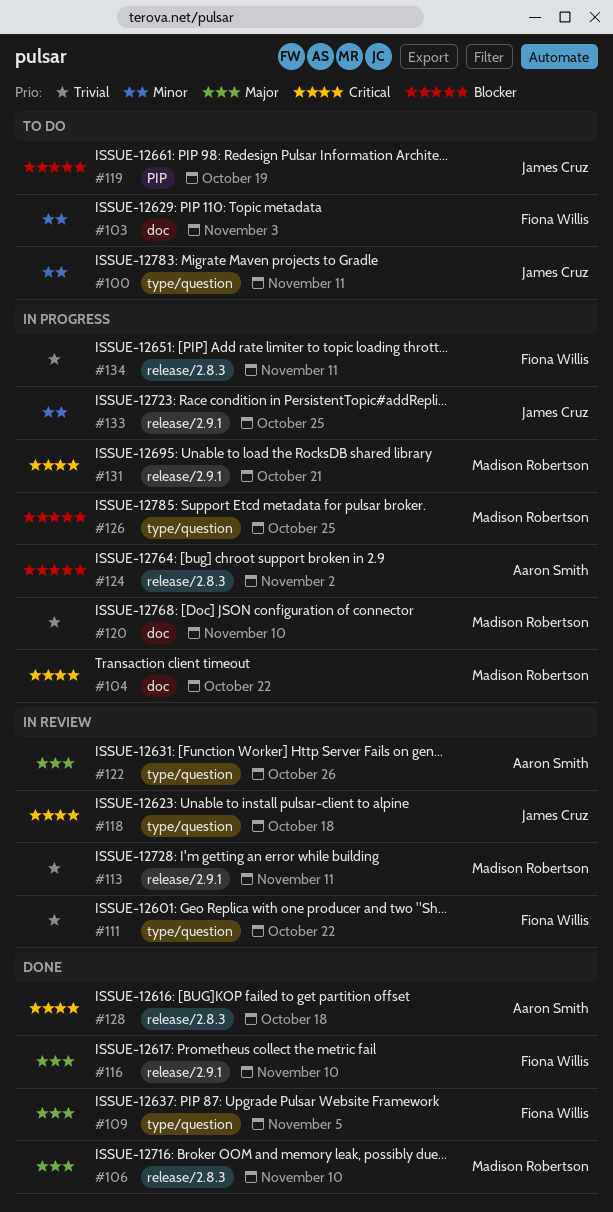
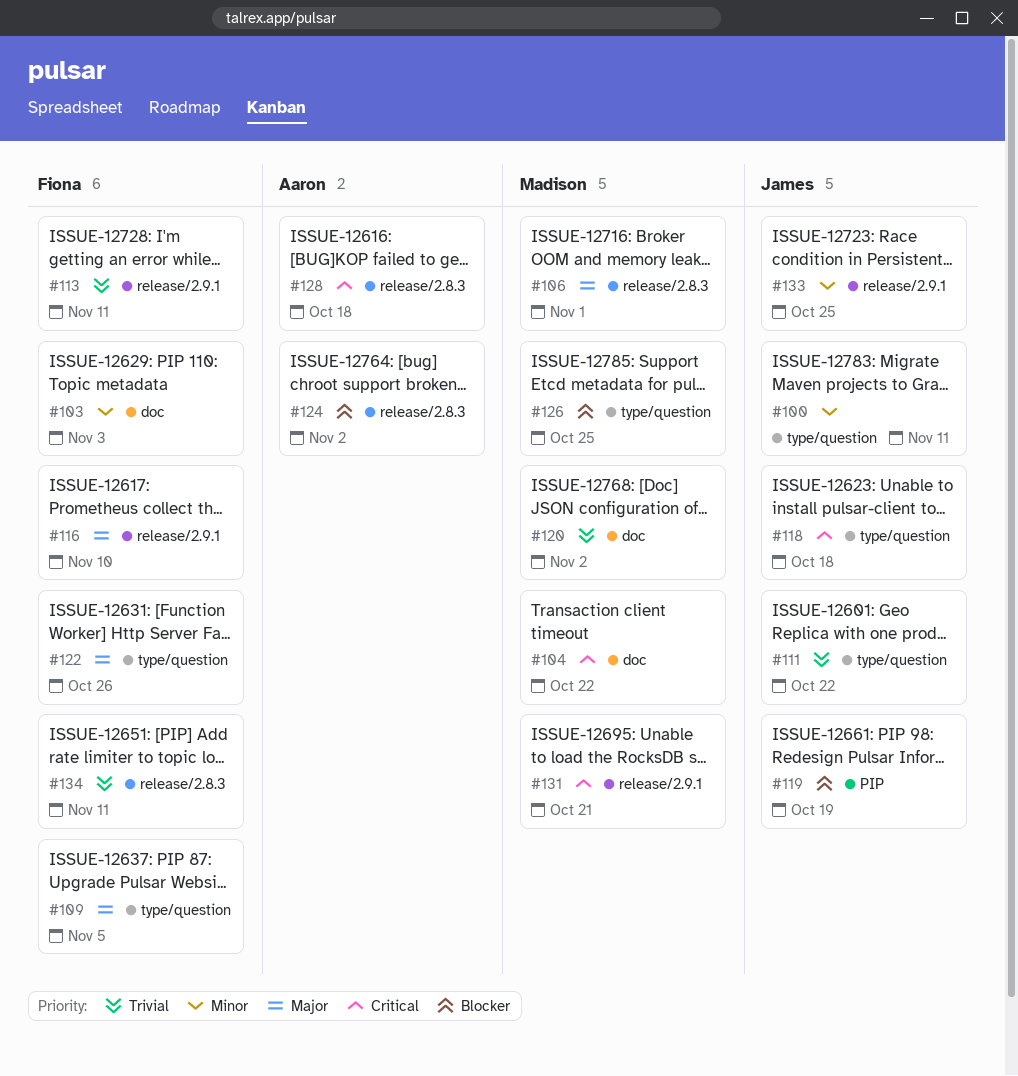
#106, due: Nov 10 -> Nov 1
#111, owner: Fiona Willis -> James Cruz
#113, owner: Madison Robertson -> Fiona Willis
#120, due: Nov 10 -> Nov 2
#122, owner: Aaron Smith -> Fiona Willis

